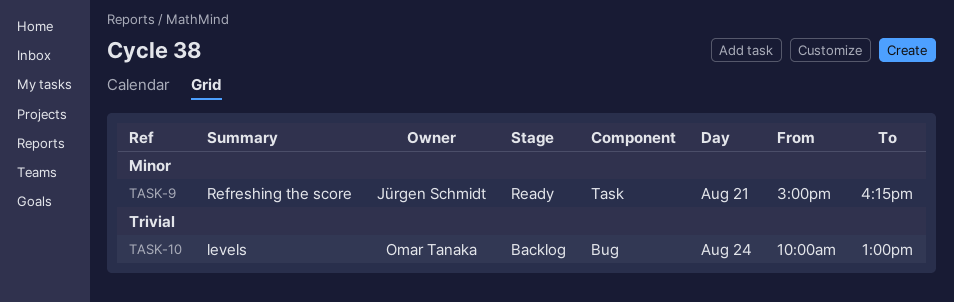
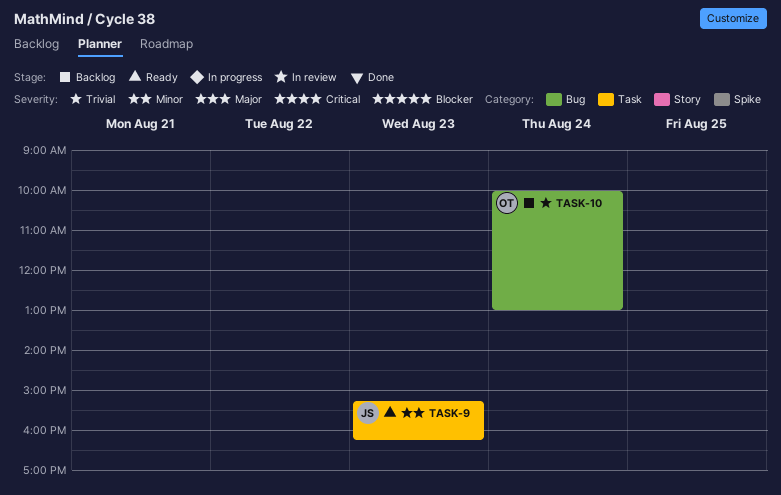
TASK-9, day: Aug 21 -> Aug 23
TASK-9, begins: 15:00 -> 15:15

